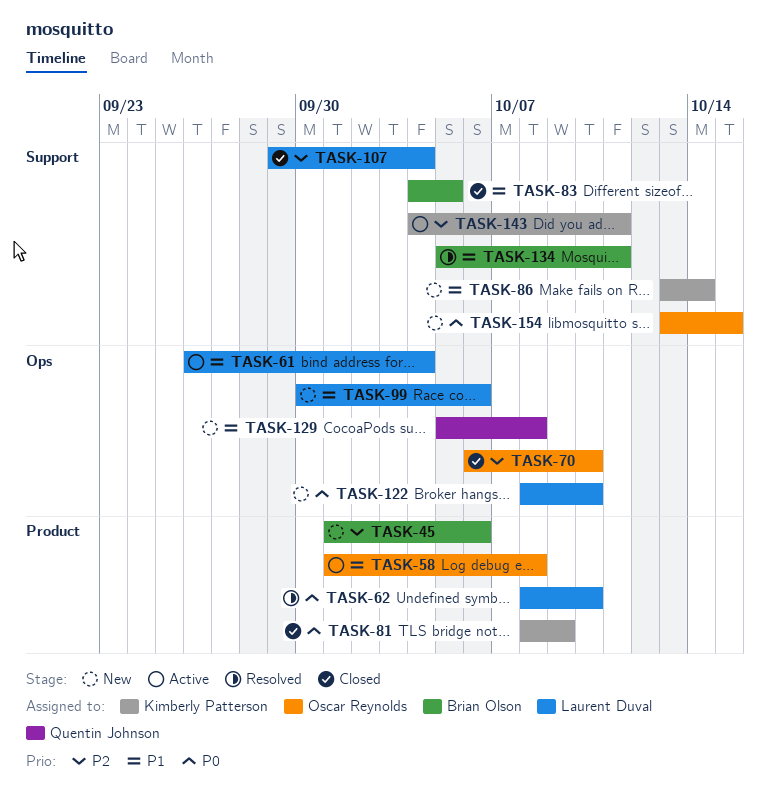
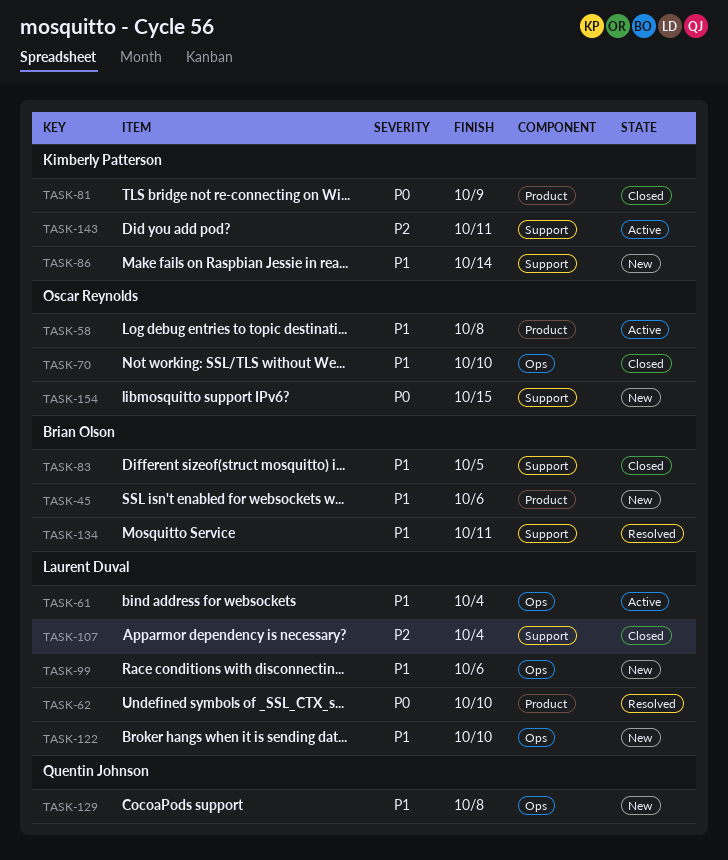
TASK-45, priority: P2 -> P1
TASK-70, priority: P2 -> P1
TASK-122, priority: P0 -> P1

